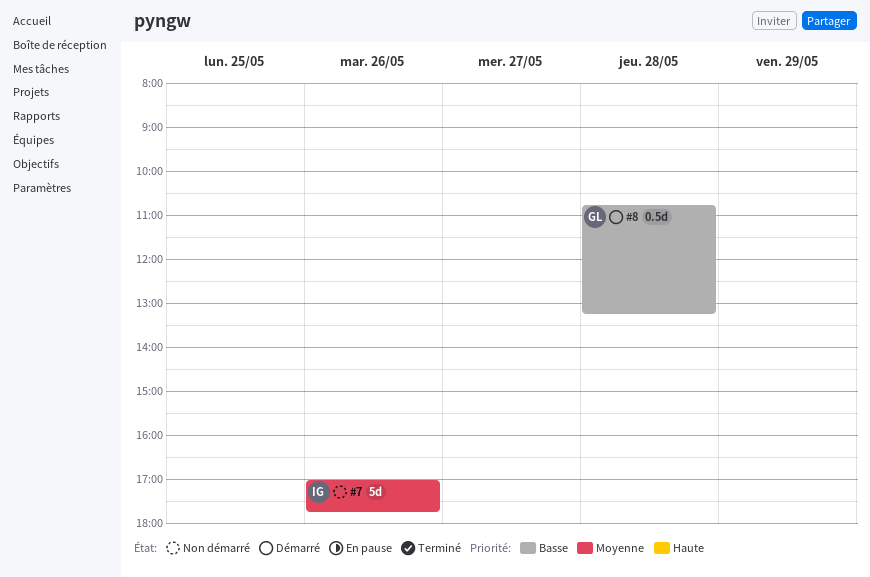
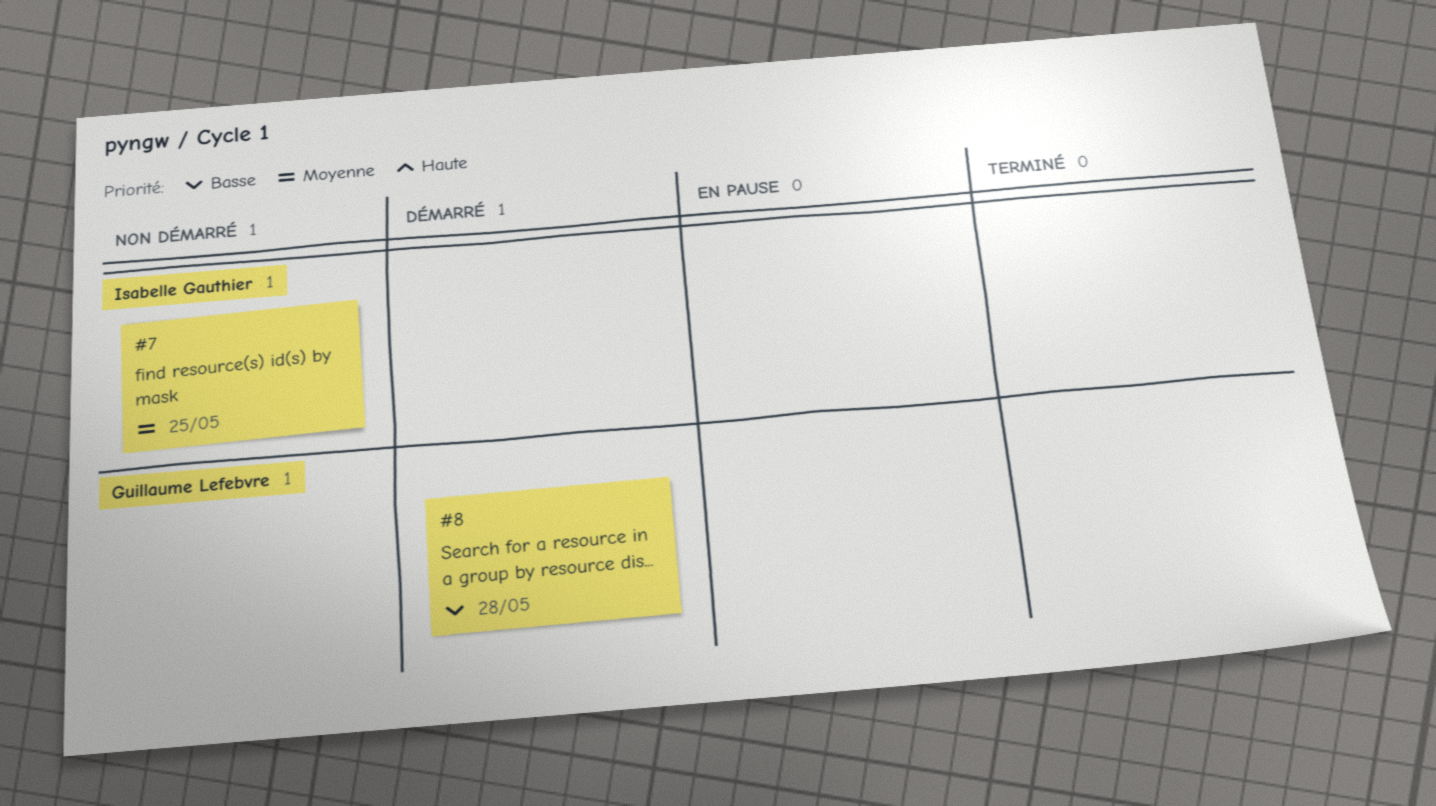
#7, day: May 26 -> May 25

